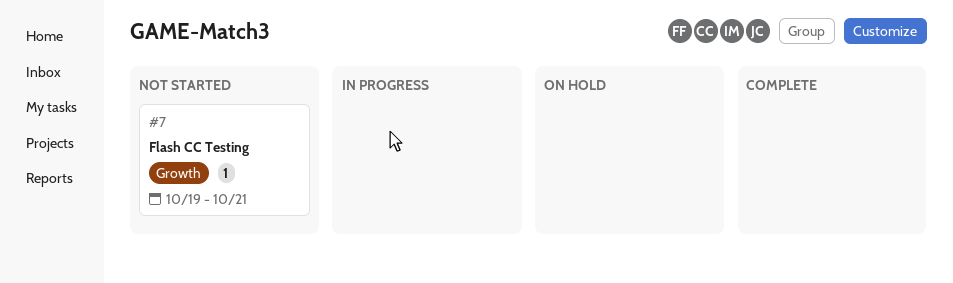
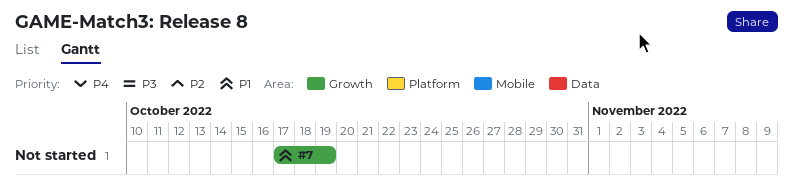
#7, start: Oct 19 -> Oct 17
#7, due: Oct 21 -> Oct 19

